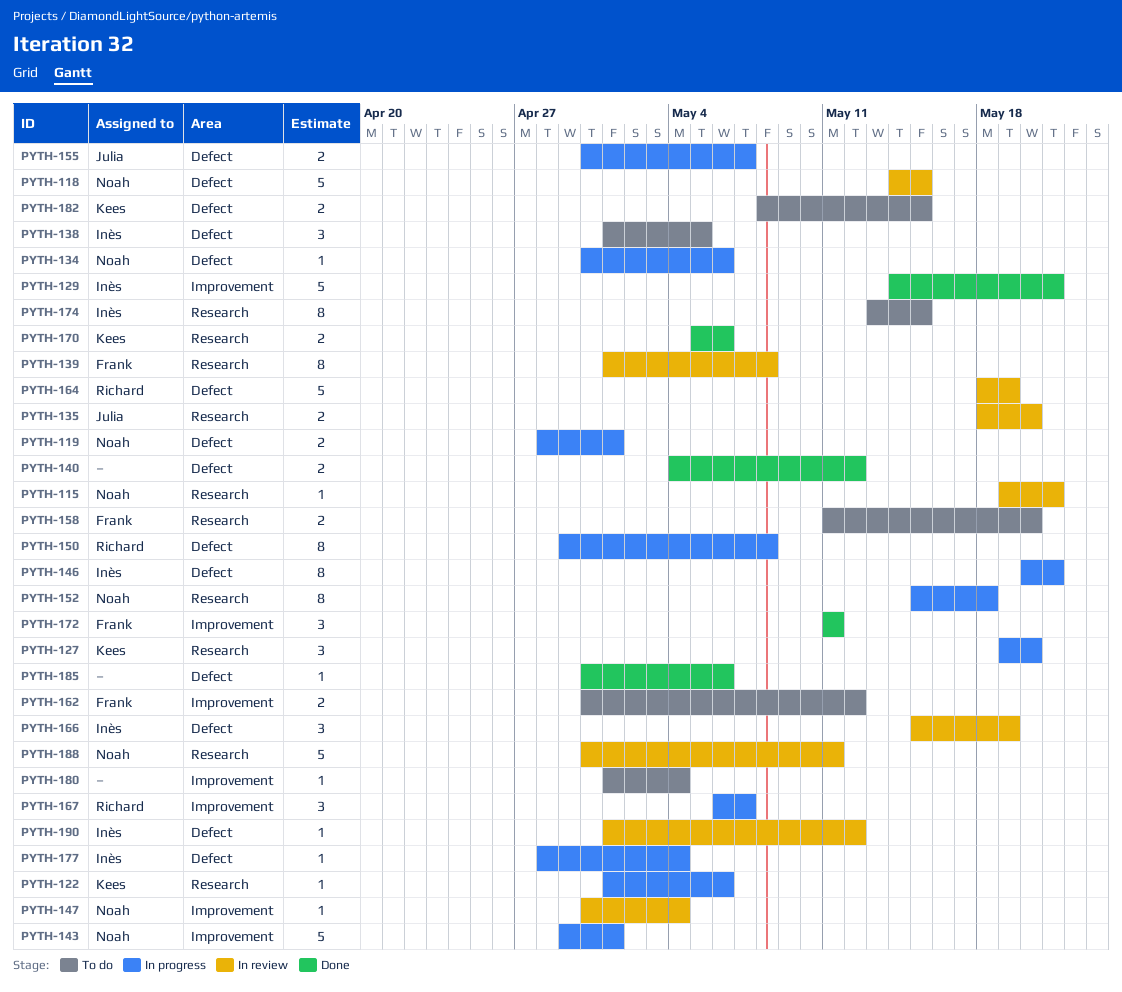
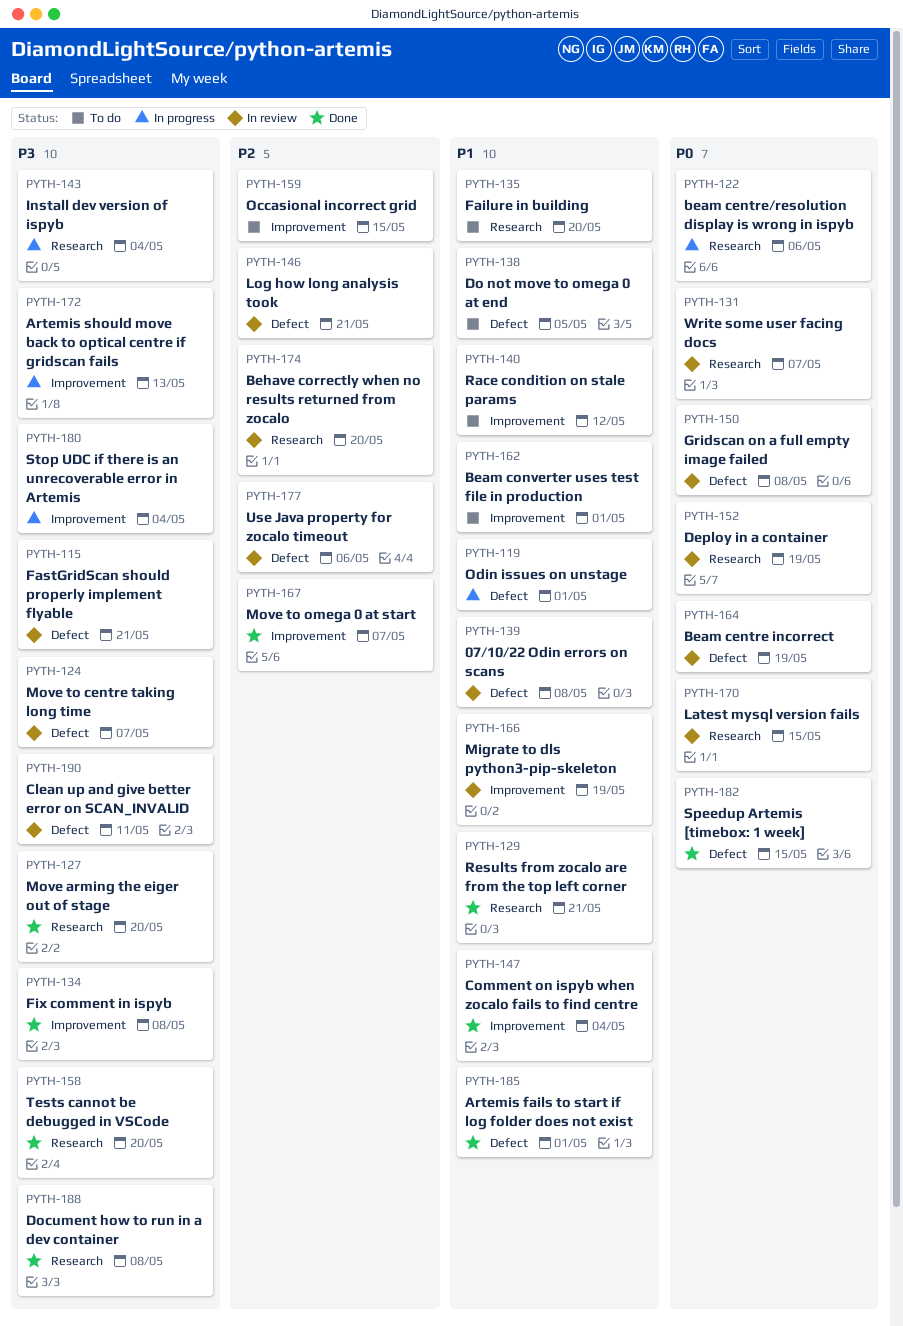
PYTH-115, label: Research -> Defect
PYTH-118: present -> none
PYTH-124: none -> present
PYTH-127, status: In progress -> Done
PYTH-129, label: Improvement -> Research
PYTH-131: none -> present
PYTH-134, status: In progress -> Done
PYTH-134, label: Defect -> Improvement
PYTH-134, due: May 6 -> May 8
PYTH-135, status: In review -> To do
PYTH-139, label: Research -> Defect
PYTH-140, status: Done -> To do
PYTH-140, label: Defect -> Improvement
PYTH-143, label: Improvement -> Research
PYTH-143, due: May 1 -> May 4
PYTH-146, status: In progress -> In review
PYTH-147, status: In review -> Done
PYTH-150, status: In progress -> In review
PYTH-152, status: In progress -> In review
PYTH-152, due: May 18 -> May 19
PYTH-155: present -> none
PYTH-158, status: To do -> Done
PYTH-159: none -> present
PYTH-162, due: May 12 -> May 1
PYTH-166, label: Defect -> Improvement
PYTH-167, status: In progress -> Done
PYTH-170, status: Done -> In review
PYTH-170, due: May 6 -> May 15
PYTH-172, status: Done -> In progress
PYTH-172, due: May 11 -> May 13
PYTH-174, status: To do -> In review
PYTH-174, due: May 15 -> May 20
PYTH-177, status: In progress -> In review
PYTH-177, due: May 4 -> May 6
PYTH-180, status: To do -> In progress
PYTH-182, status: To do -> Done
PYTH-185, due: May 6 -> May 1
PYTH-188, status: In review -> Done
PYTH-188, due: May 11 -> May 8
PYTH-190, due: May 12 -> May 11

